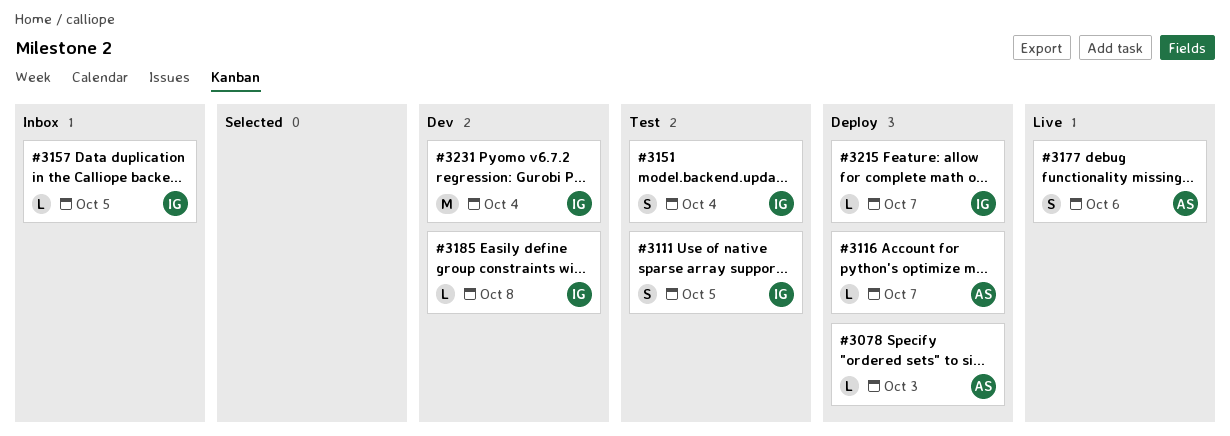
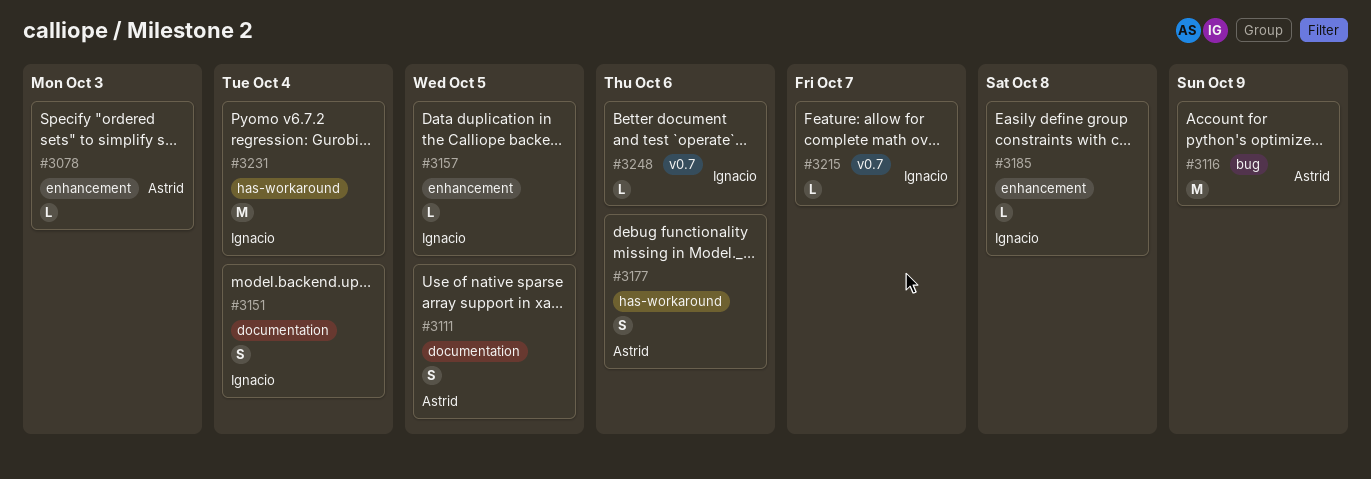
#3111, owner: Ignacio -> Astrid
#3116, estimate: L -> M
#3116, due: Oct 7 -> Oct 9
#3248: none -> present

